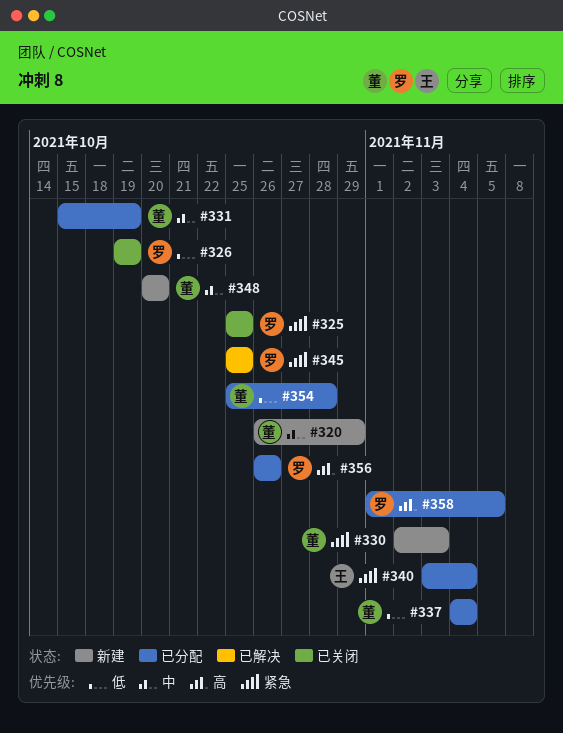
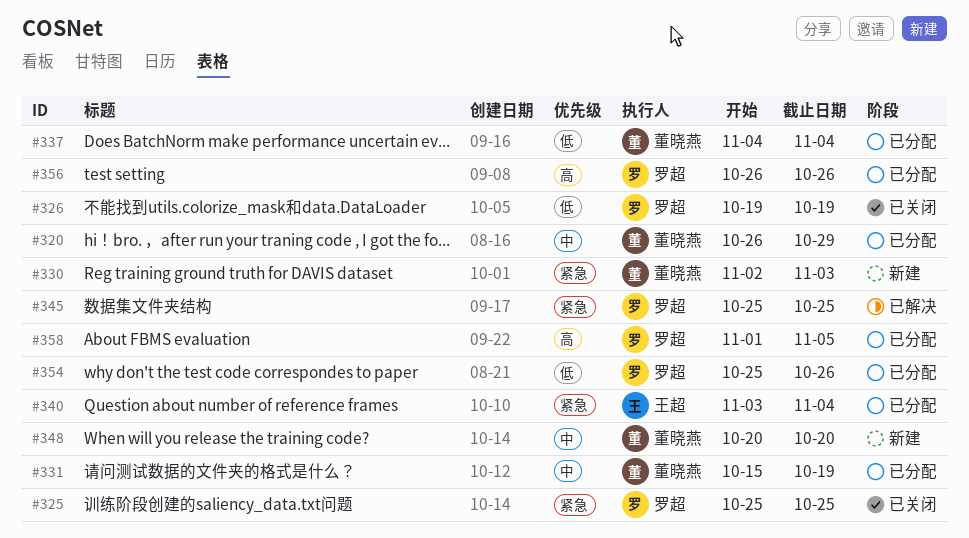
#320, status: 新建 -> 已分配
#354, owner: 董晓燕 -> 罗超
#354, due: Oct 28 -> Oct 26

